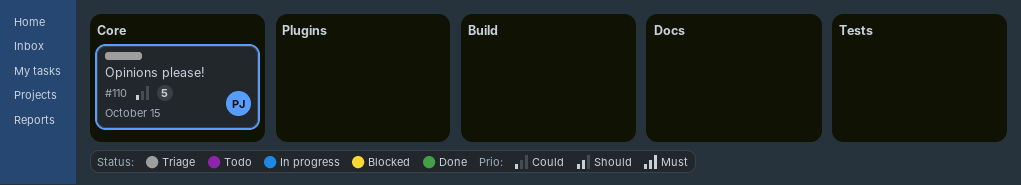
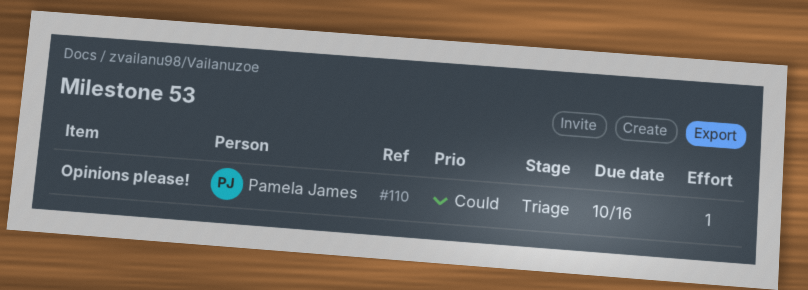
#110, estimate: 5 -> 1
#110, due: Oct 15 -> Oct 16

